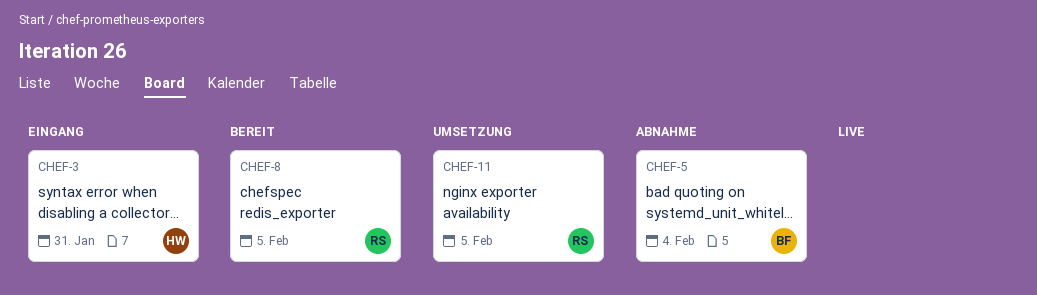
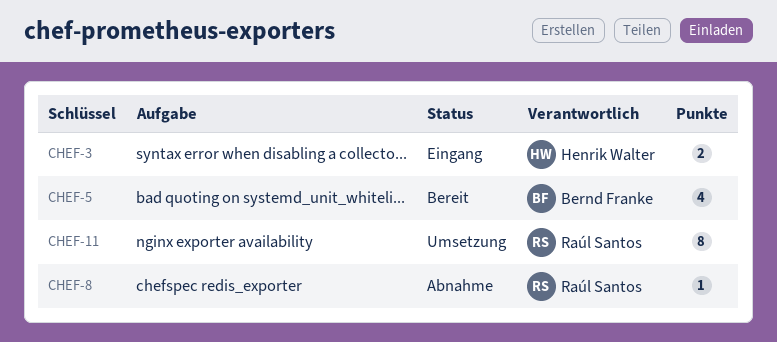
CHEF-5, status: Abnahme -> Bereit
CHEF-8, status: Bereit -> Abnahme

